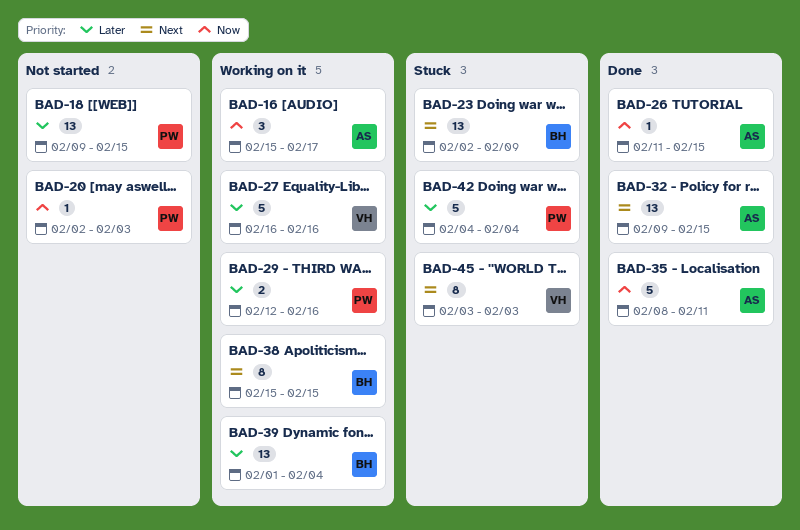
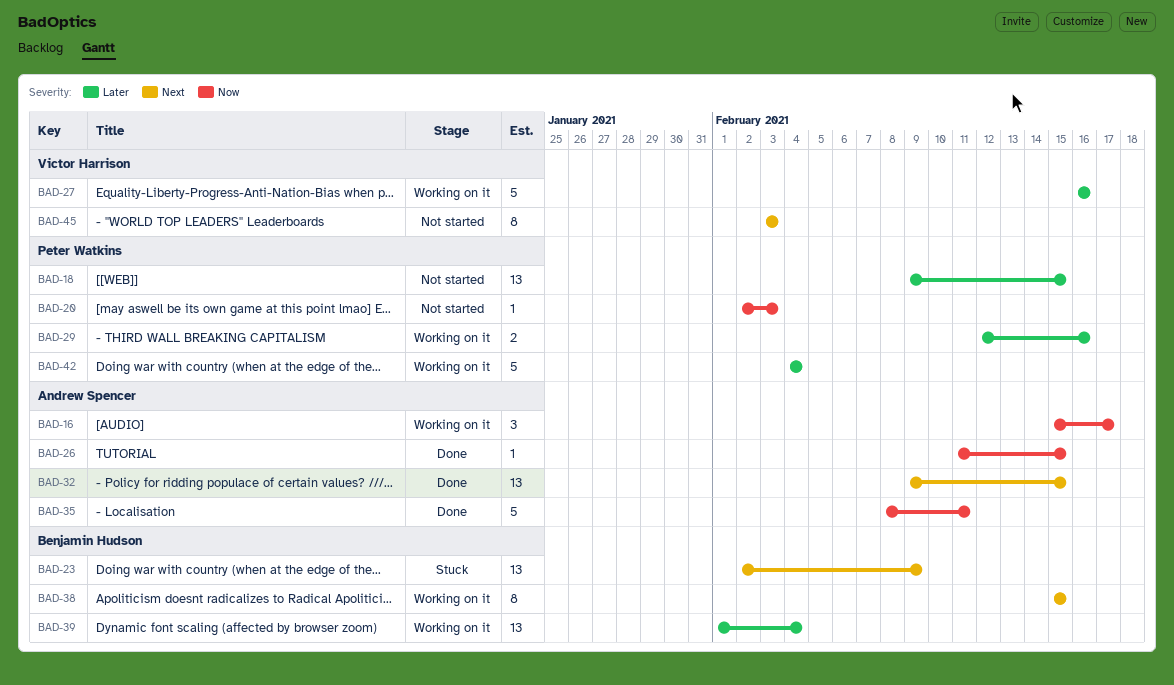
BAD-42, status: Stuck -> Working on it
BAD-45, status: Stuck -> Not started

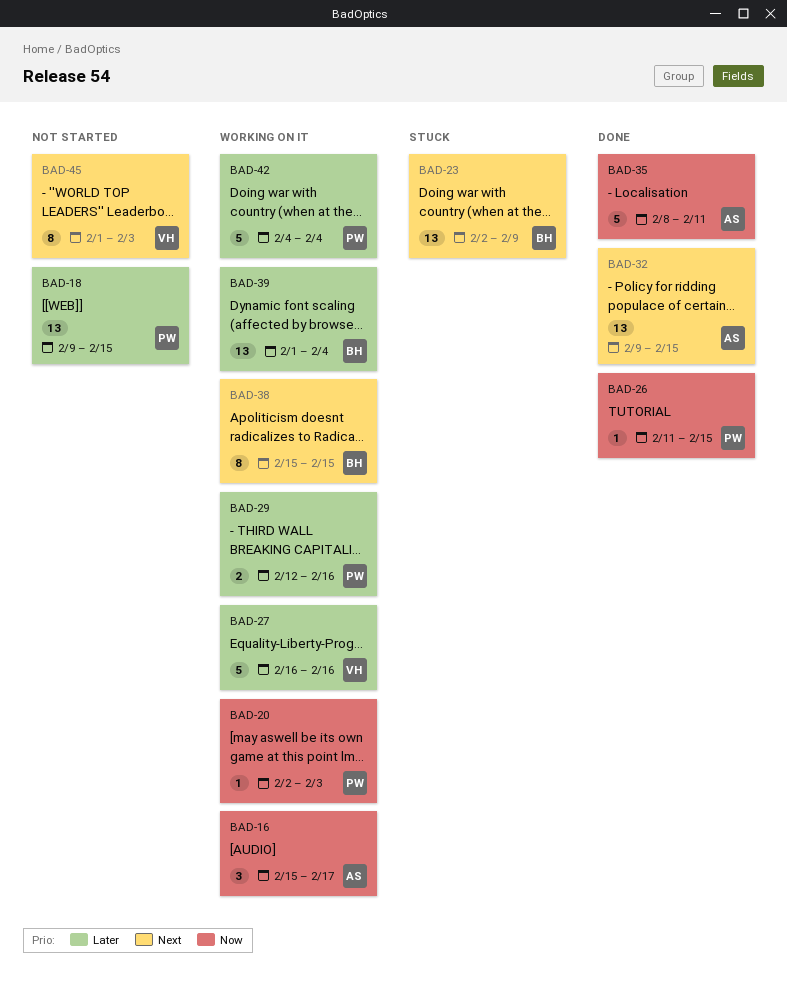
BAD-20, status: Not started -> Working on it
BAD-26, owner: Andrew Spencer -> Peter Watkins
BAD-45, start: Feb 3 -> Feb 1

